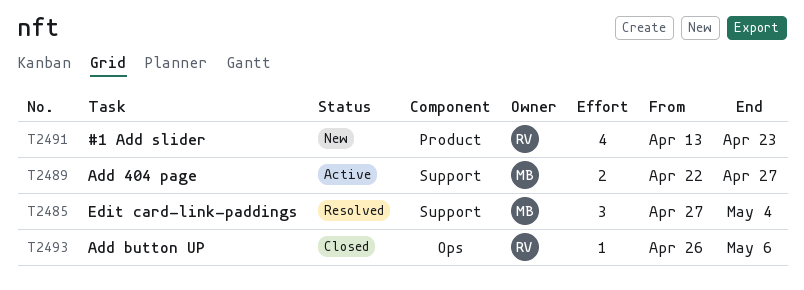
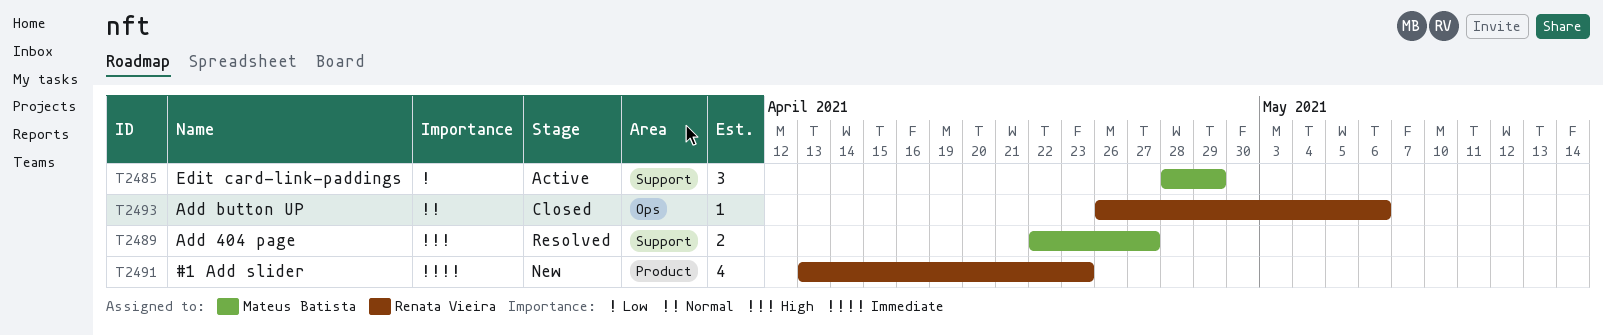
T2485, status: Resolved -> Active
T2485, start: Apr 27 -> Apr 28
T2485, due: May 4 -> Apr 29
T2489, status: Active -> Resolved

